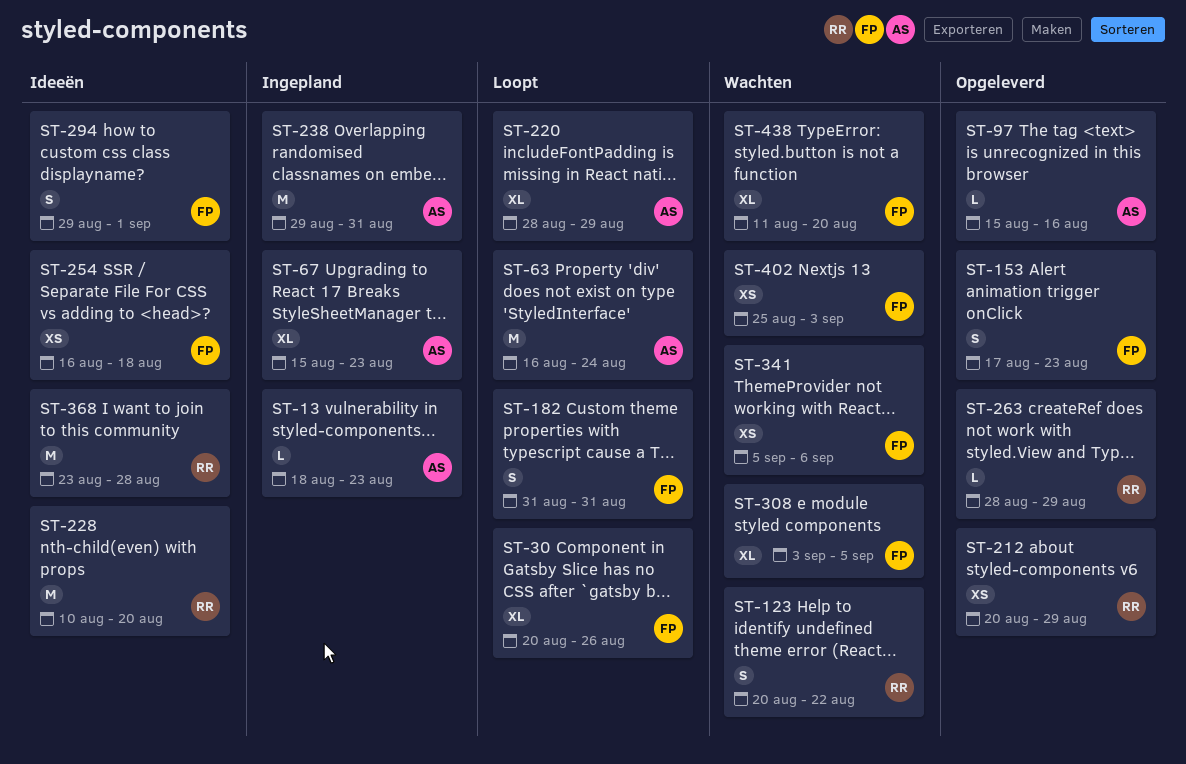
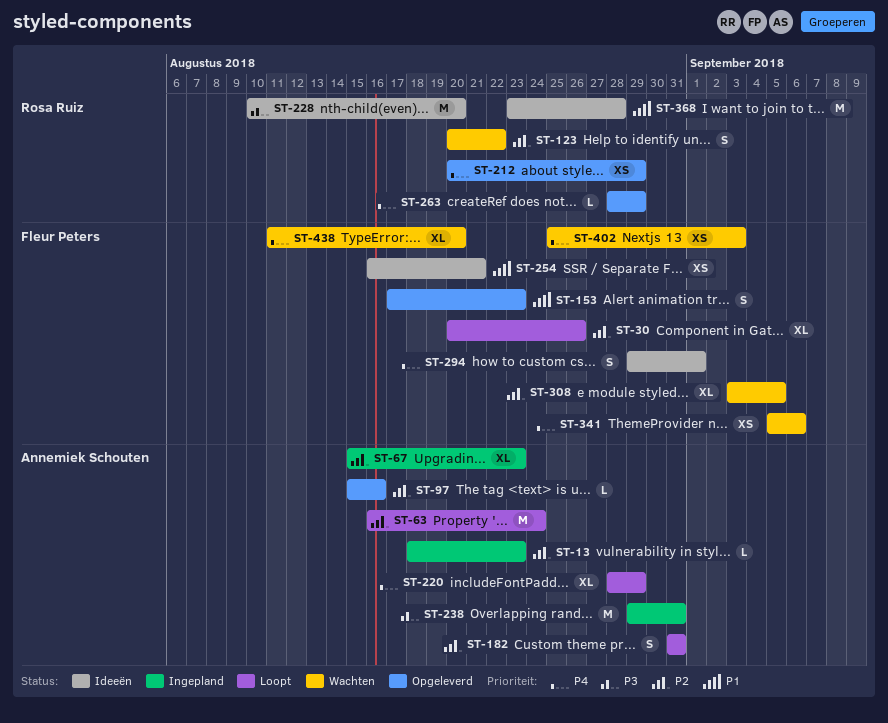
ST-182, owner: Fleur Peters -> Annemiek Schouten
ST-254, due: Aug 18 -> Aug 21

